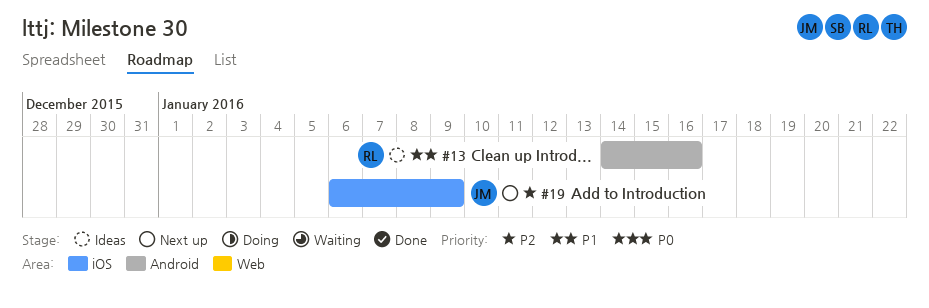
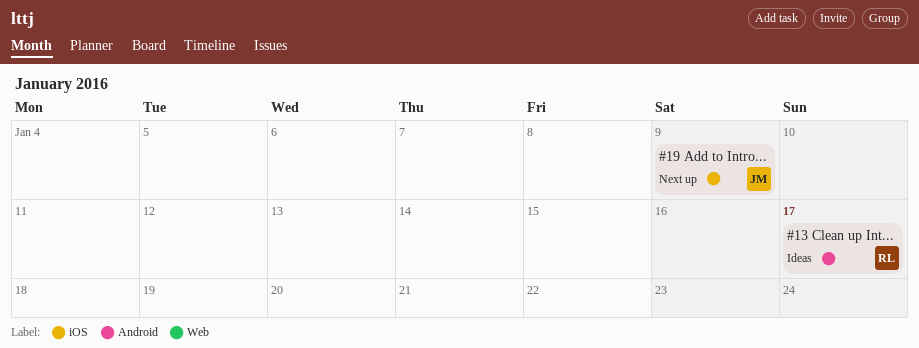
#13, due: Jan 16 -> Jan 17

